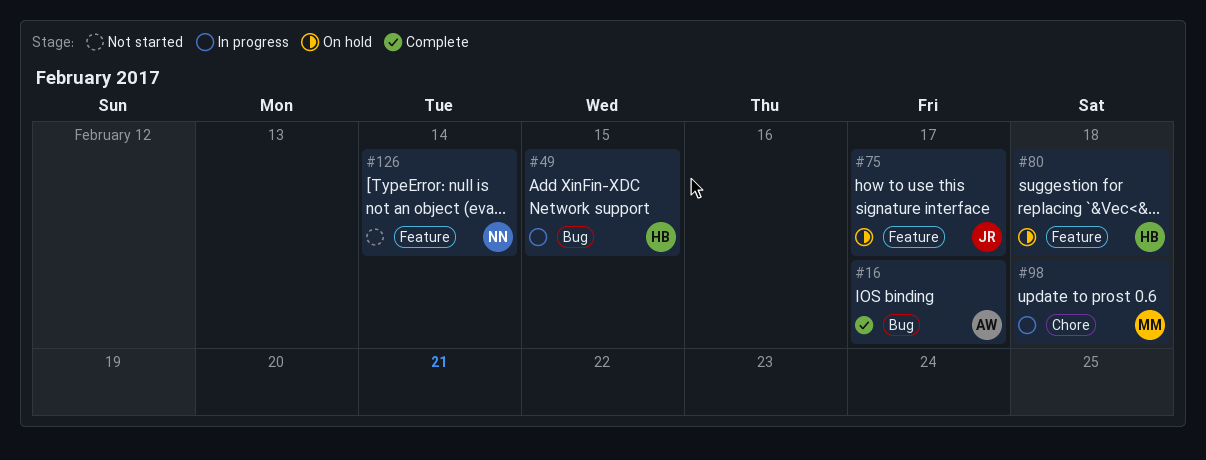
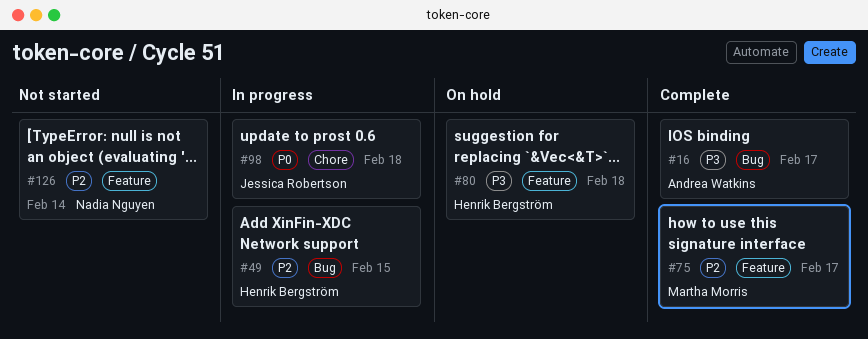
#75, status: On hold -> Complete
#75, owner: Jessica Robertson -> Martha Morris
#98, owner: Martha Morris -> Jessica Robertson

